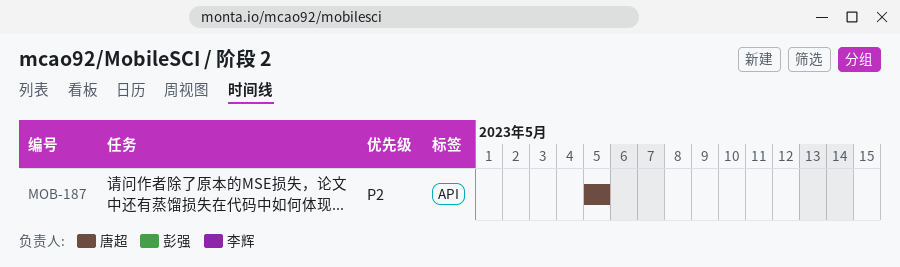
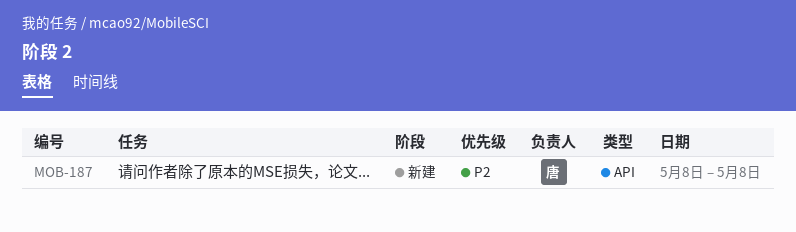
MOB-187, start: May 5 -> May 8
MOB-187, due: May 5 -> May 8

